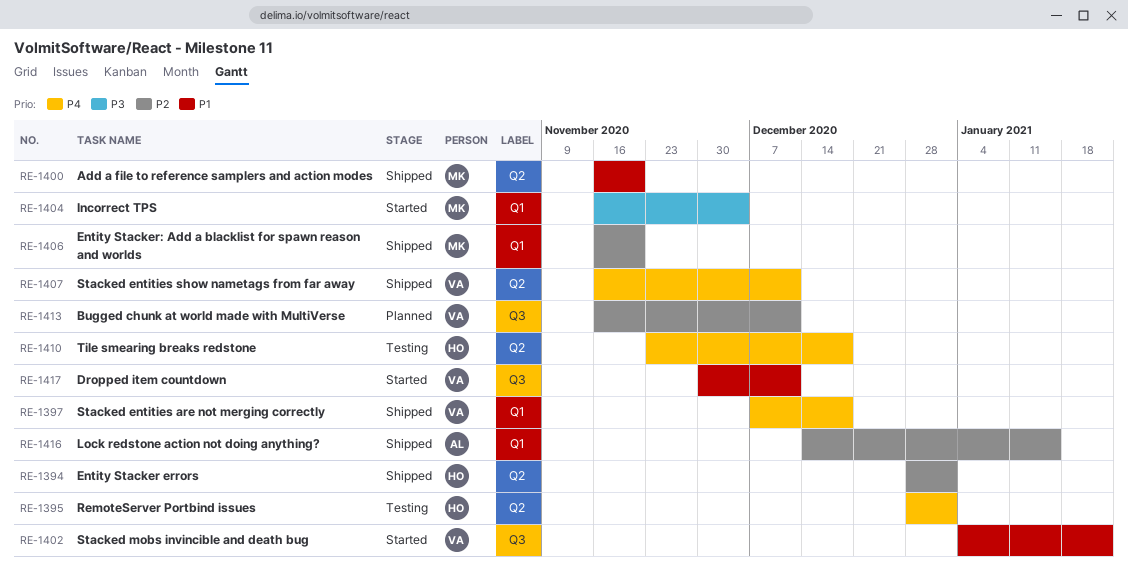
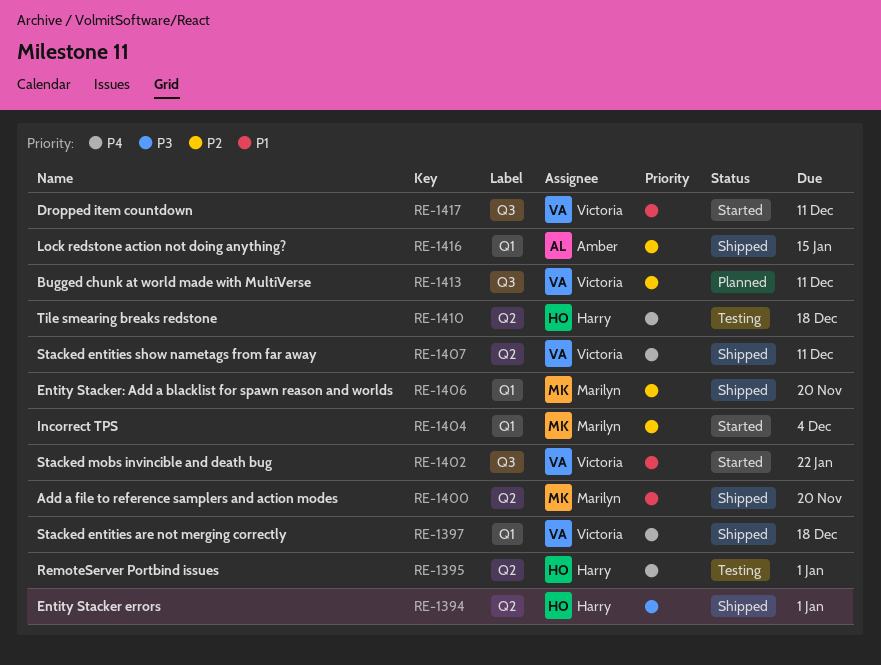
RE-1394, priority: P2 -> P3
RE-1404, priority: P3 -> P2

